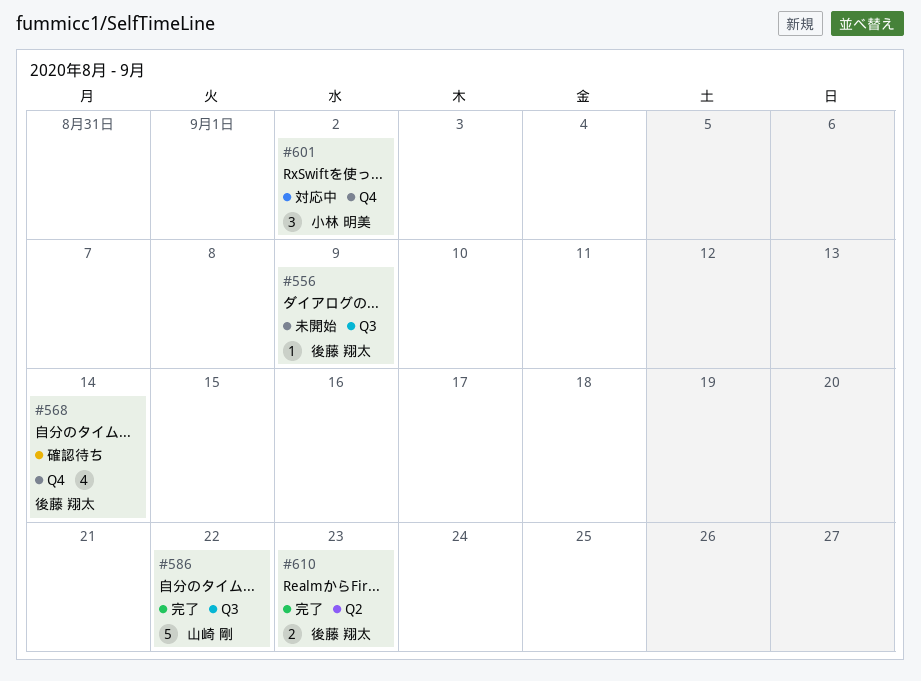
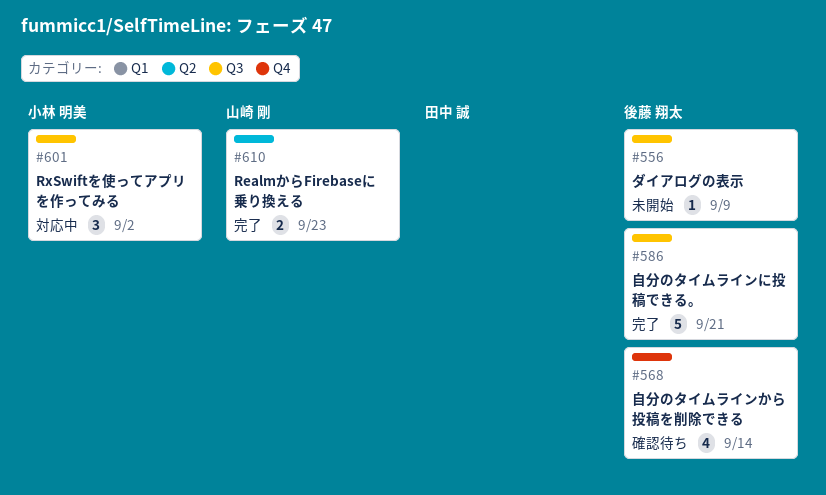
#586, owner: 山崎 剛 -> 後藤 翔太
#586, due: Sep 22 -> Sep 21
#601, label: Q4 -> Q3
#610, owner: 後藤 翔太 -> 山崎 剛

